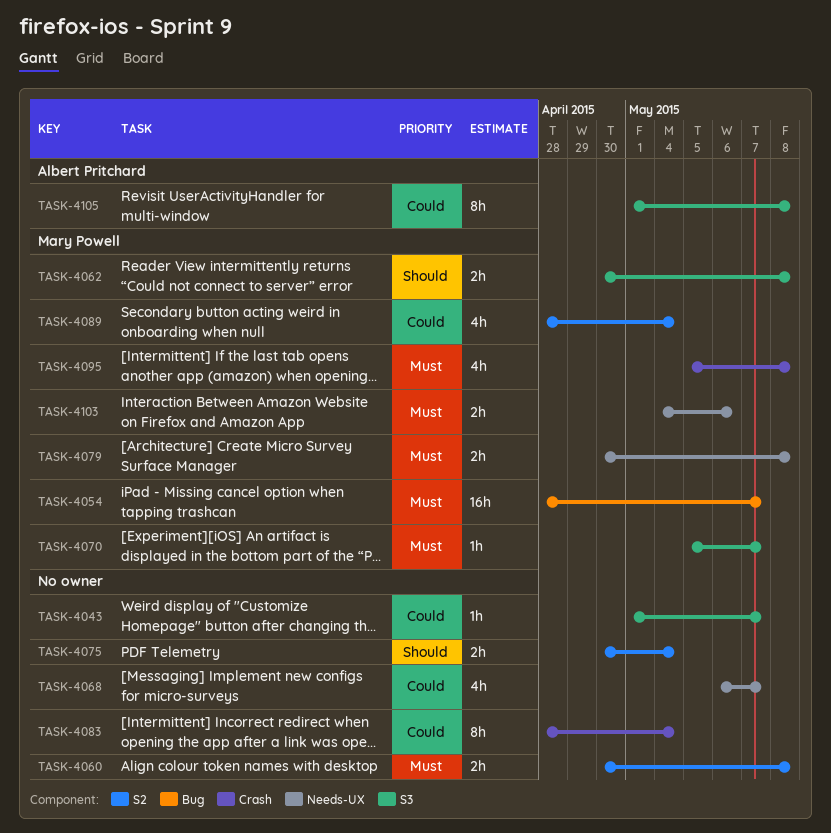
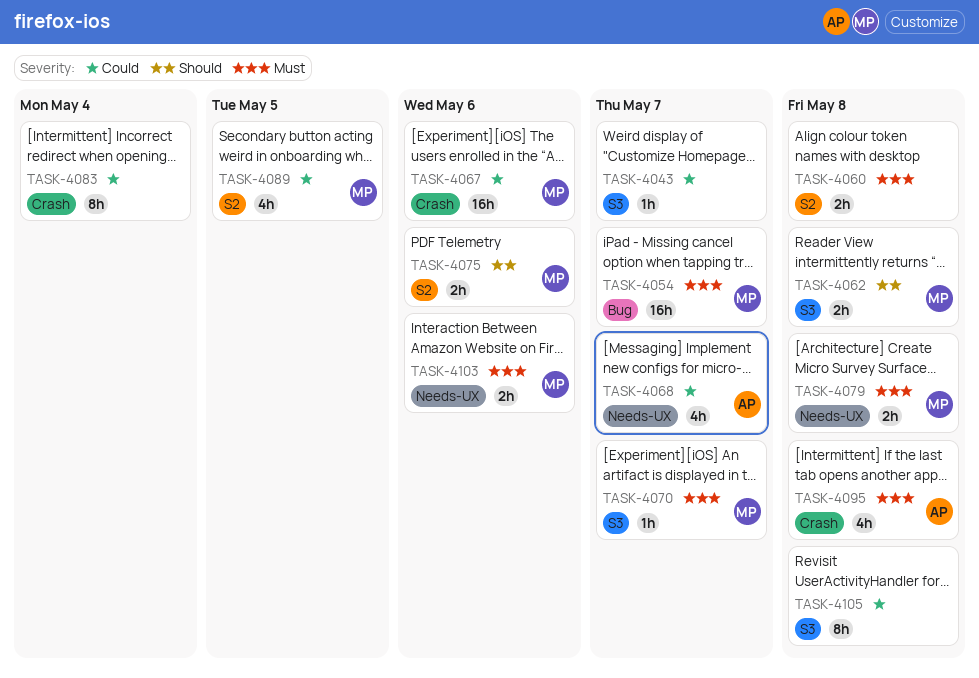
TASK-4067: none -> present
TASK-4068, owner: none -> Albert Pritchard
TASK-4075, owner: none -> Mary Powell
TASK-4075, due: May 4 -> May 6
TASK-4089, due: May 4 -> May 5
TASK-4095, owner: Mary Powell -> Albert Pritchard
TASK-4105, owner: Albert Pritchard -> none

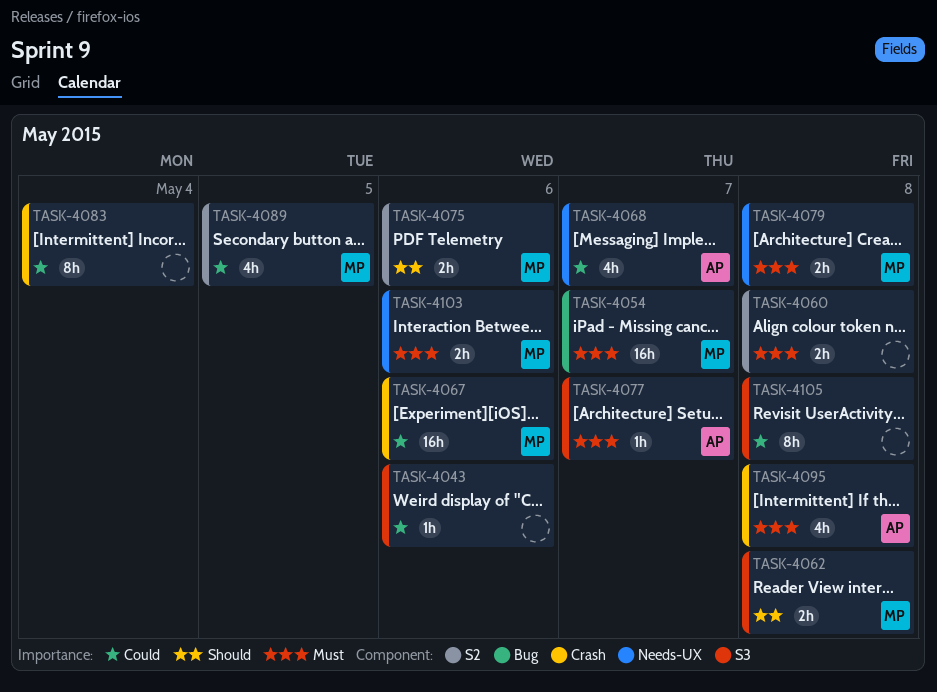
TASK-4043, due: May 7 -> May 6
TASK-4070: present -> none
TASK-4077: none -> present

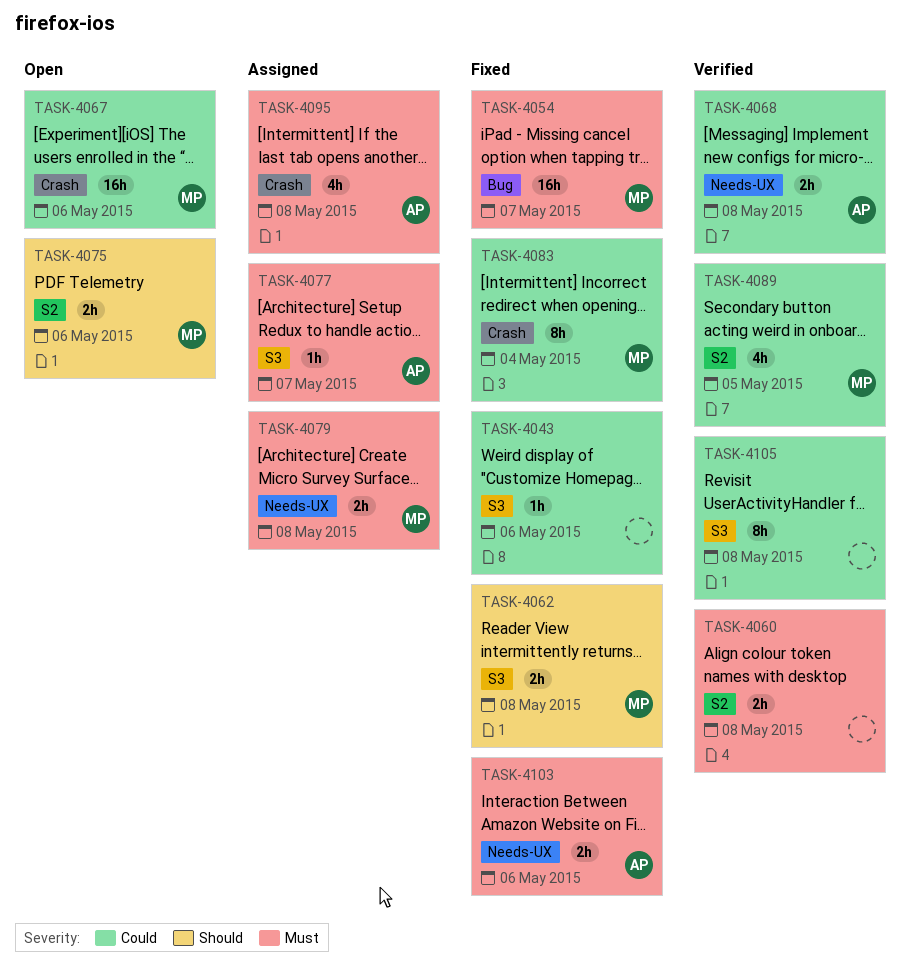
TASK-4068, estimate: 4h -> 2h
TASK-4068, due: May 7 -> May 8
TASK-4083, owner: none -> MP
TASK-4103, owner: MP -> AP

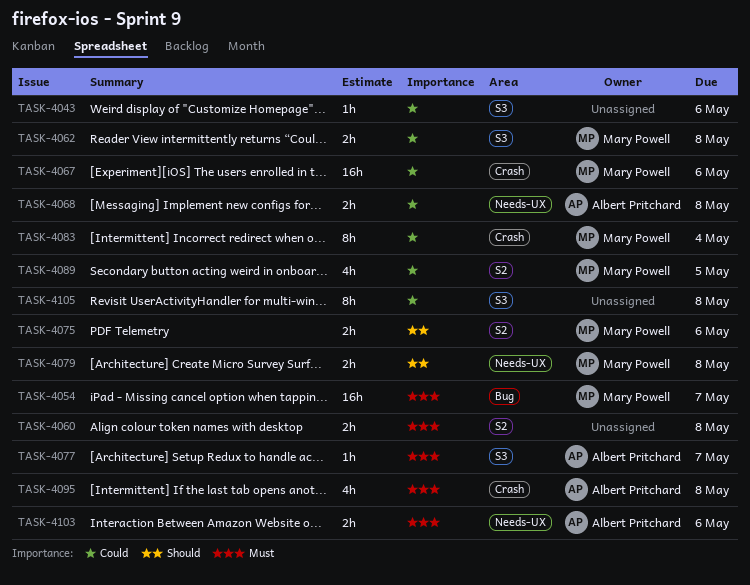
TASK-4062, priority: Should -> Could
TASK-4079, priority: Must -> Should

